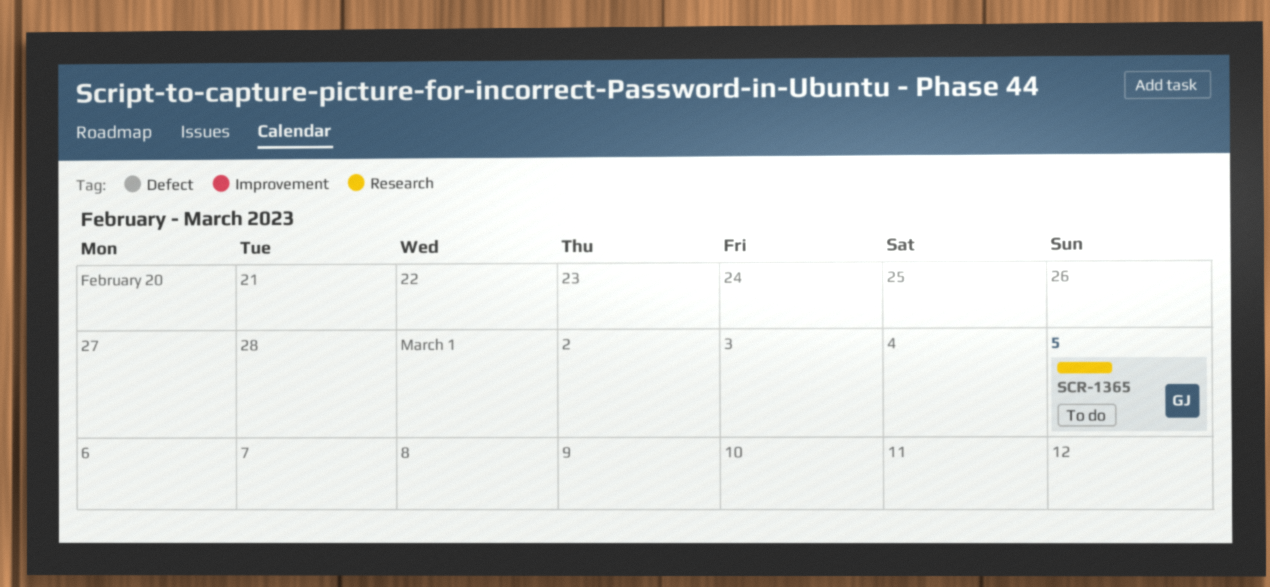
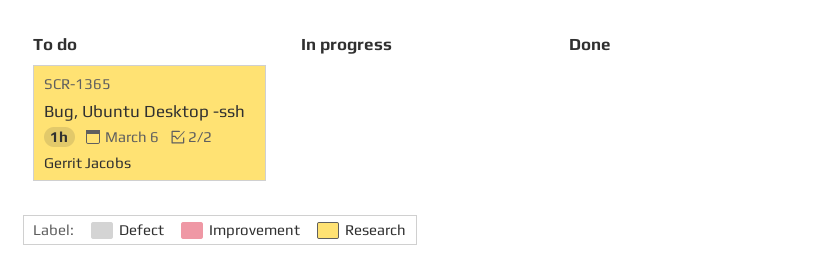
SCR-1365, due: Mar 5 -> Mar 6

